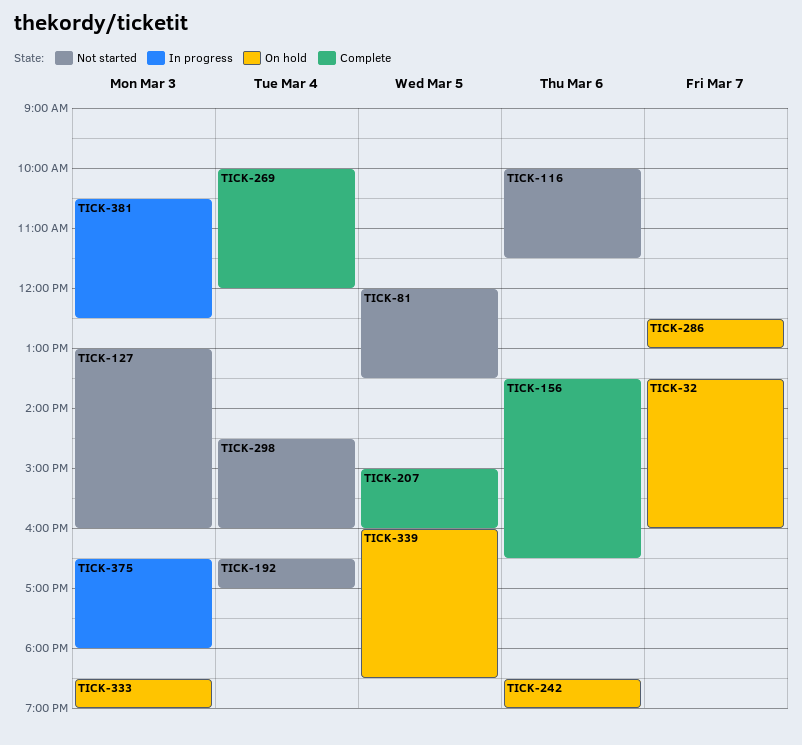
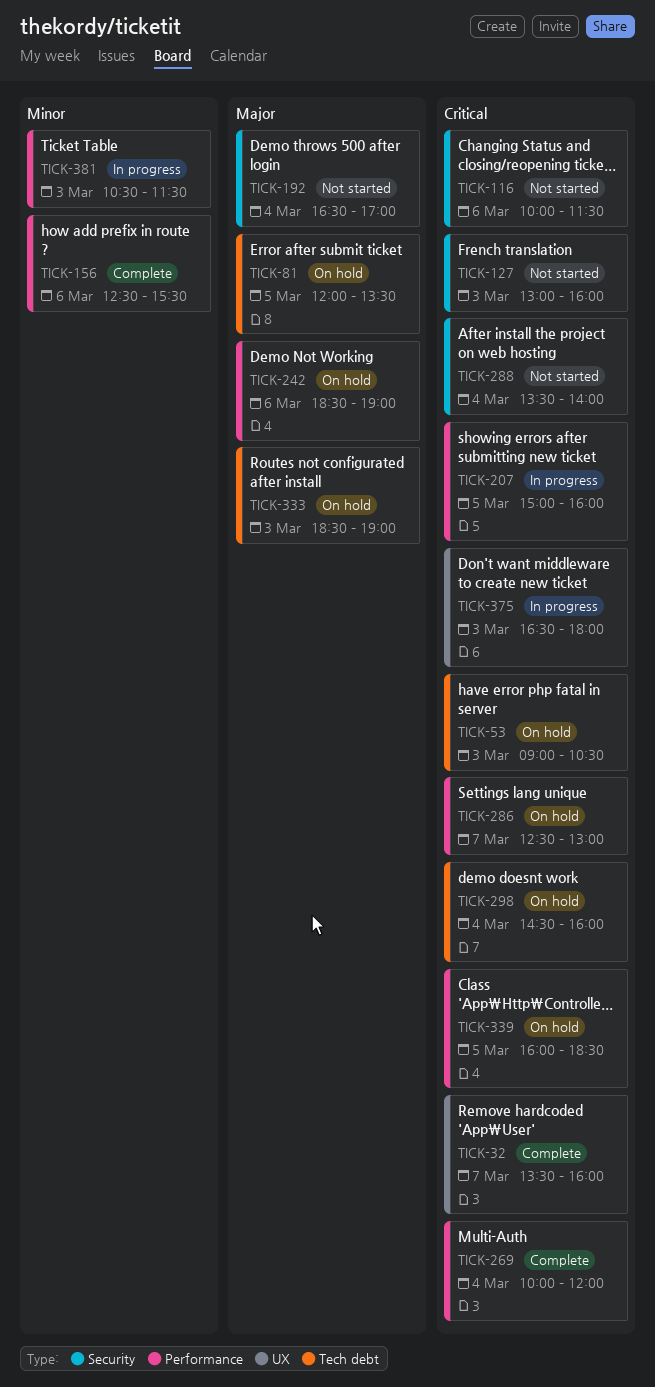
TICK-32, status: On hold -> Complete
TICK-53: none -> present
TICK-81, status: Not started -> On hold
TICK-156, begins: 13:30 -> 12:30
TICK-156, ends: 16:30 -> 15:30
TICK-207, status: Complete -> In progress
TICK-288: none -> present
TICK-298, status: Not started -> On hold
TICK-381, ends: 12:30 -> 11:30

